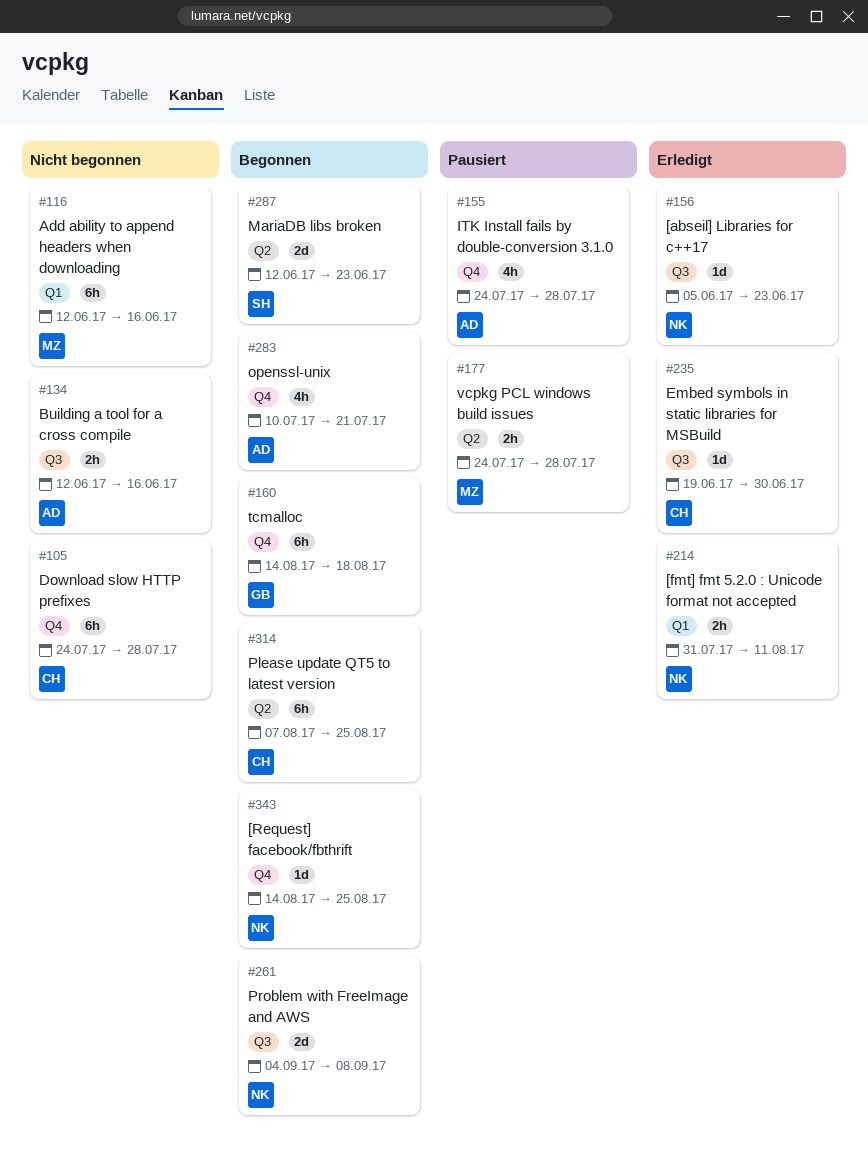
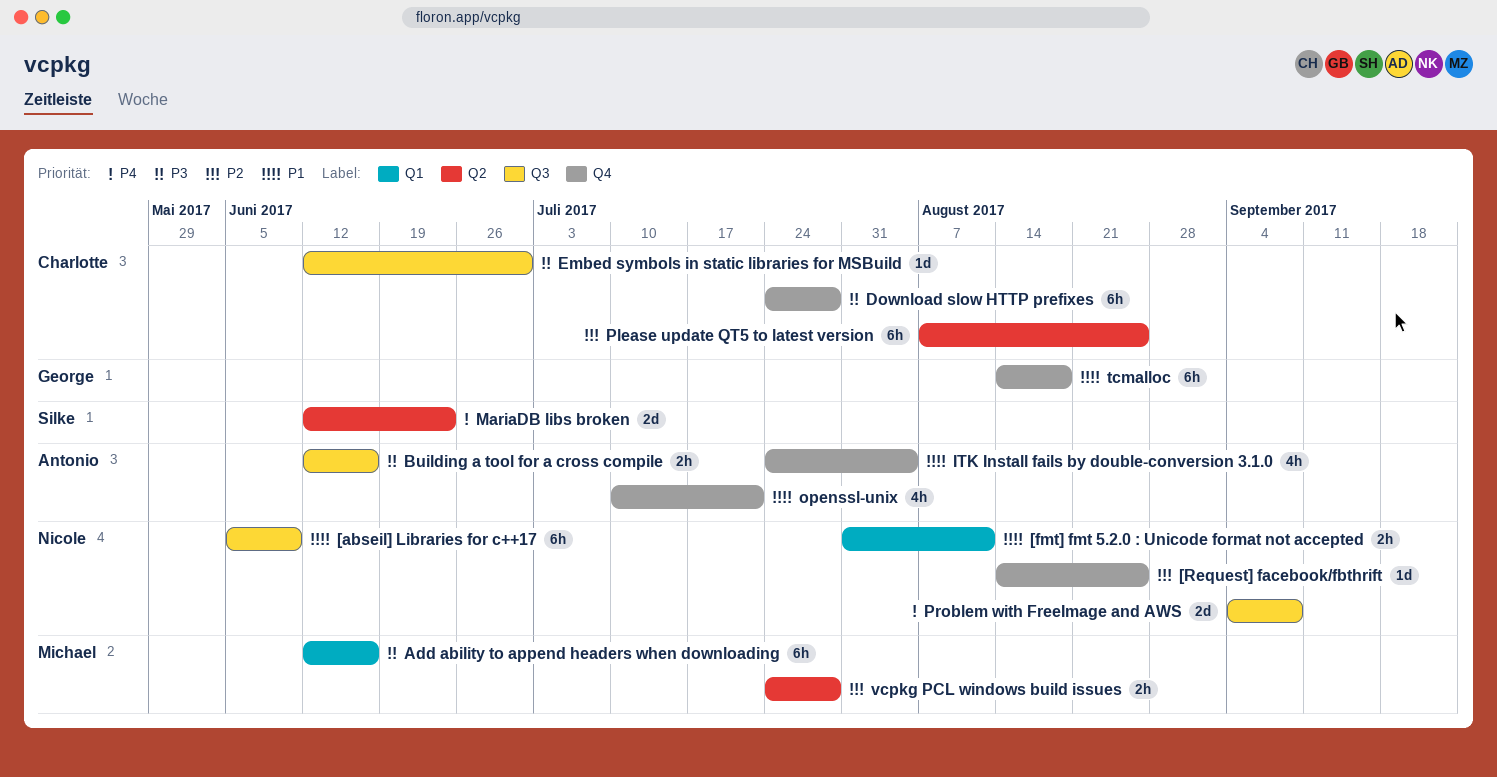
[abseil] Libraries for c++17, estimate: 1d -> 6h
[abseil] Libraries for c++17, due: Jun 23 -> Jun 9
Embed symbols in static libraries for MSBuild, start: Jun 19 -> Jun 12
ITK Install fails by double-conversion 3.1.0, due: Jul 28 -> Aug 4

